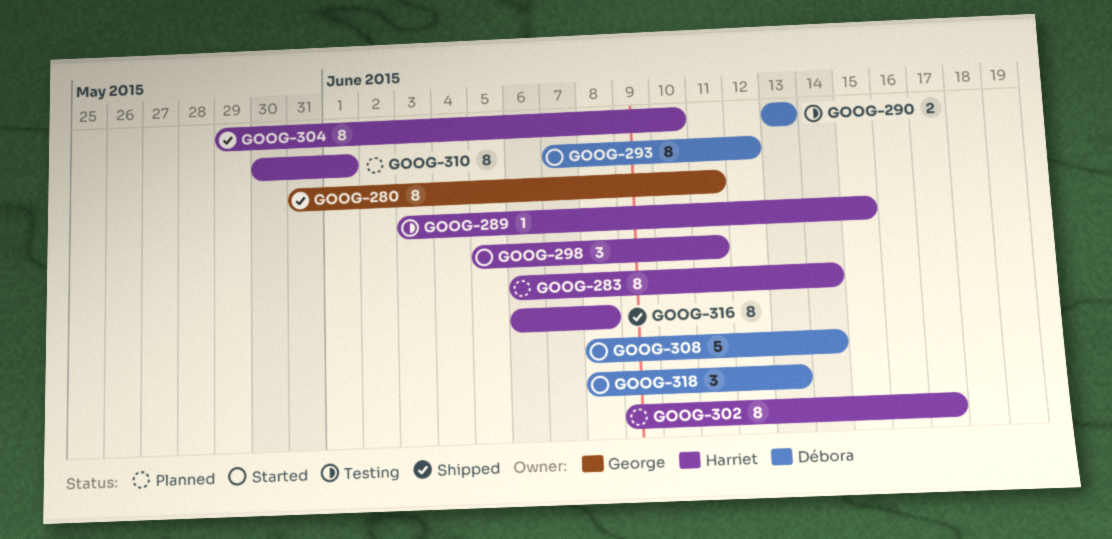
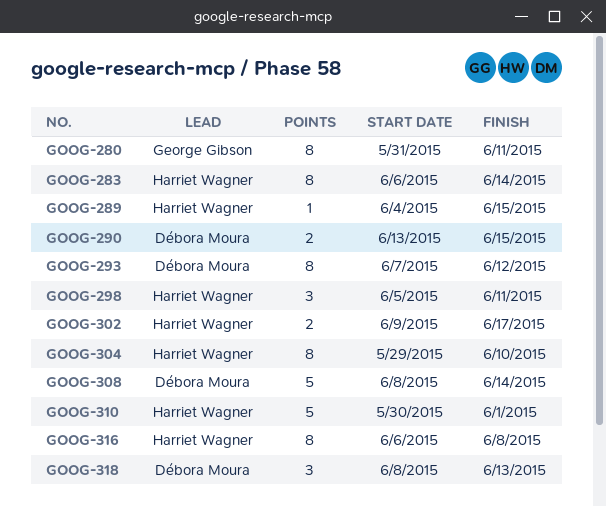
GOOG-289, start: Jun 3 -> Jun 4
GOOG-290, due: Jun 13 -> Jun 15
GOOG-302, estimate: 8 -> 2
GOOG-310, estimate: 8 -> 5

